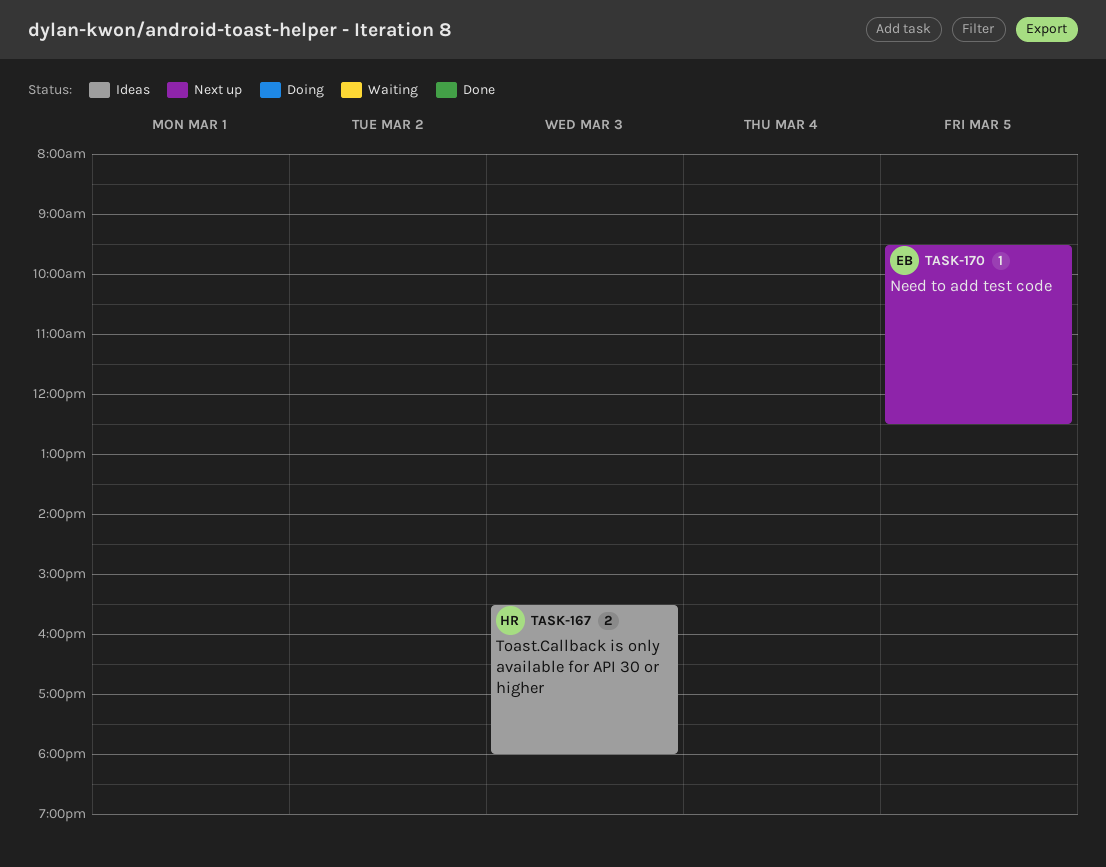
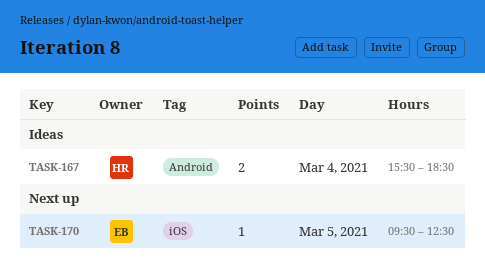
TASK-167, day: Mar 3 -> Mar 4
TASK-167, ends: 18:00 -> 18:30

